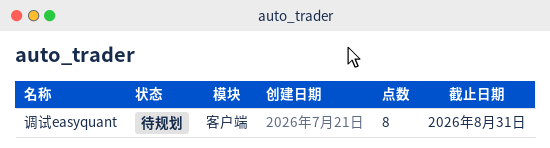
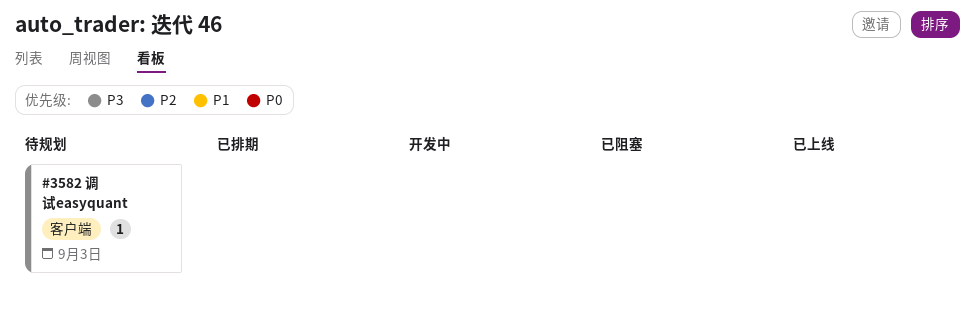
调试easyquant, estimate: 8 -> 1
调试easyquant, due: Aug 31 -> Sep 3

